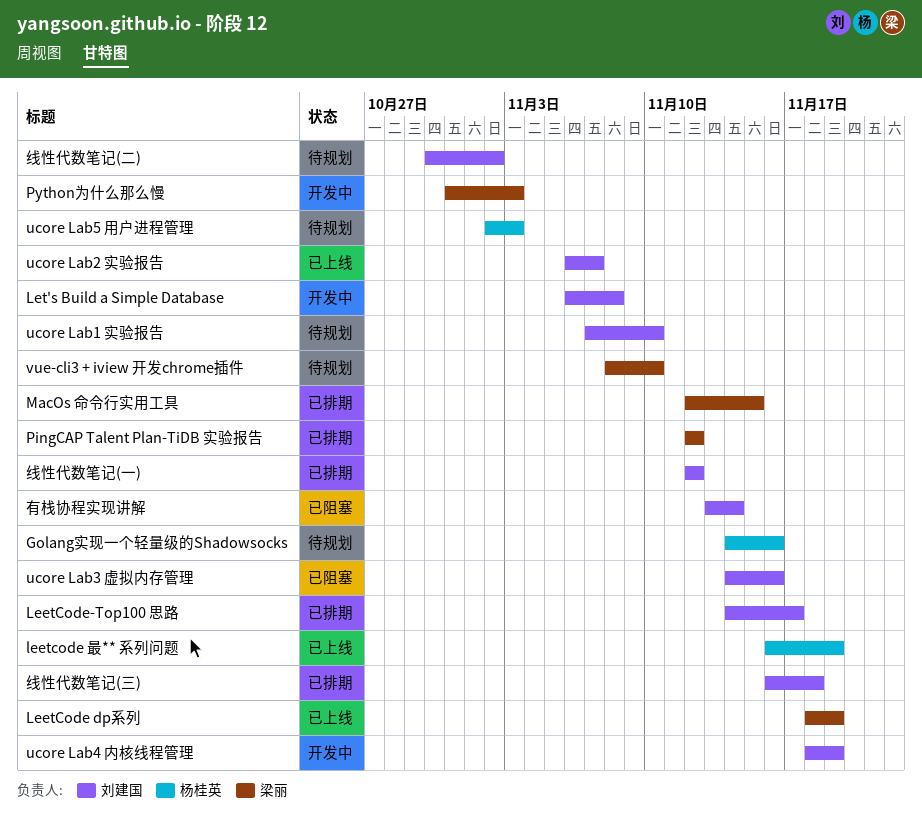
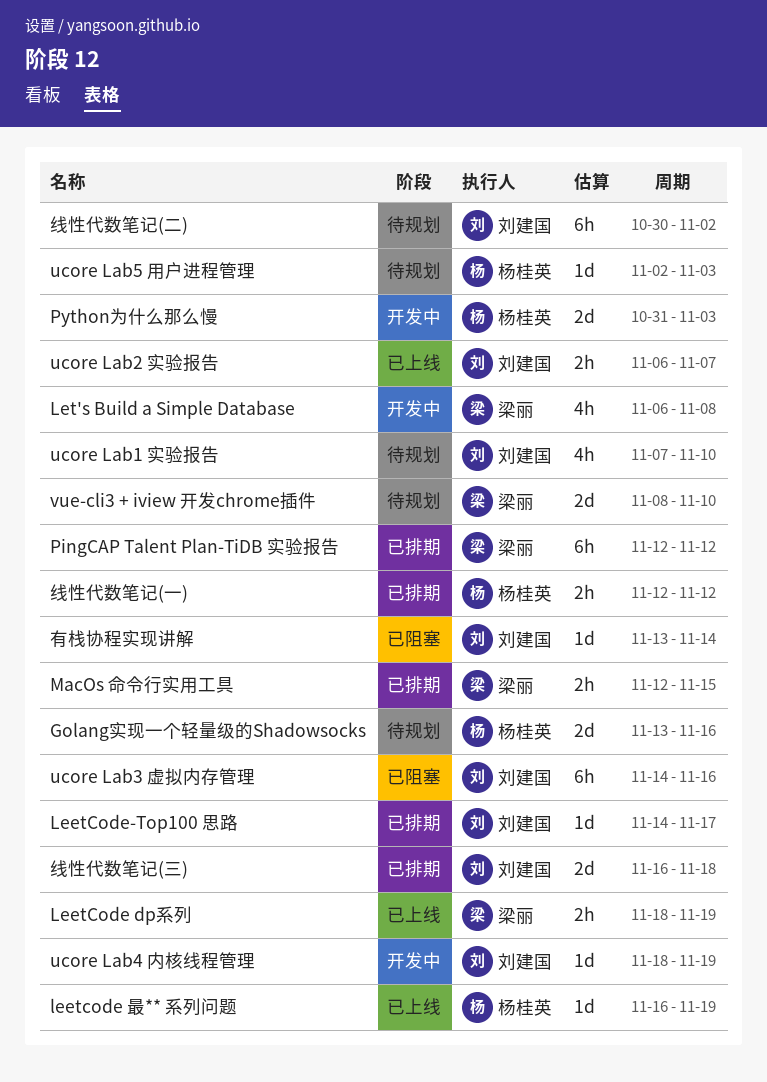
Golang实现一个轻量级的Shadowsocks, start: Nov 14 -> Nov 13
Let's Build a Simple Database, owner: 刘建国 -> 梁丽
Python为什么那么慢, owner: 梁丽 -> 杨桂英
线性代数笔记(一), owner: 刘建国 -> 杨桂英

